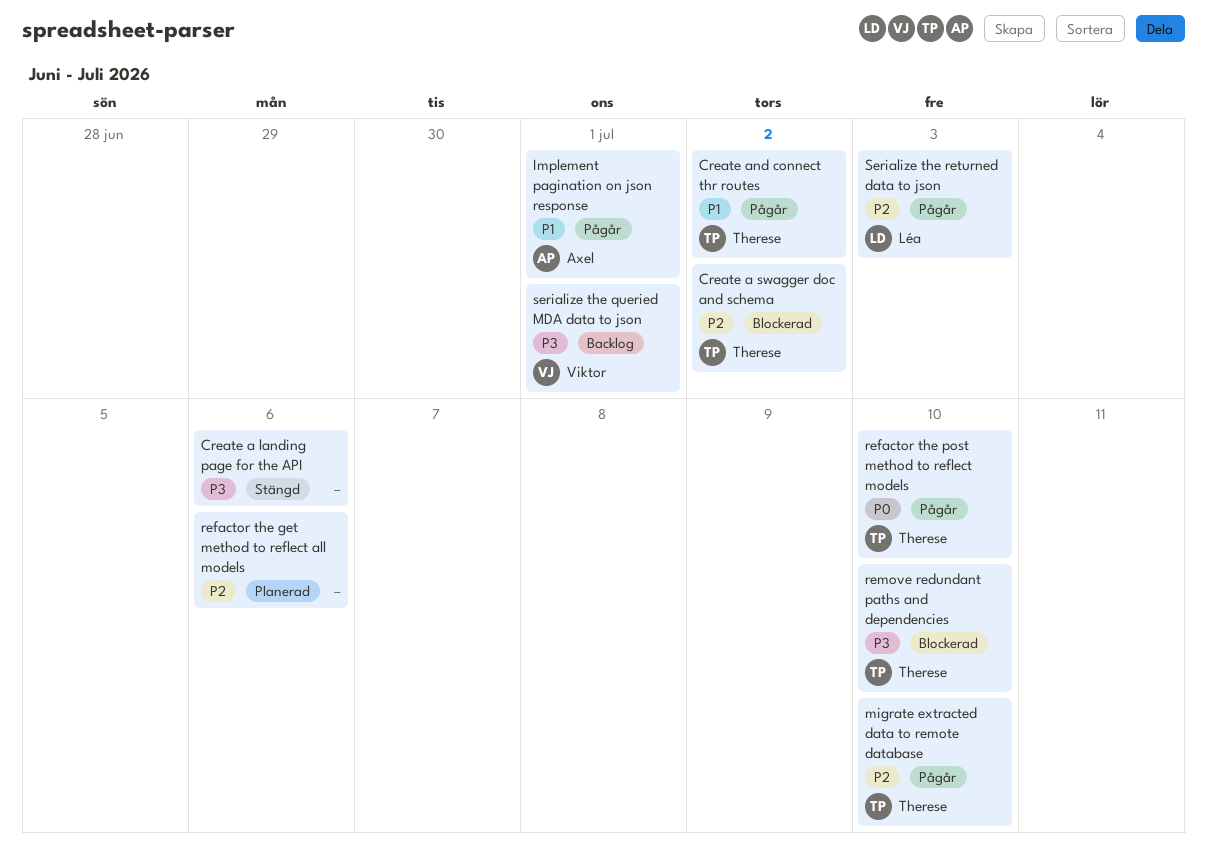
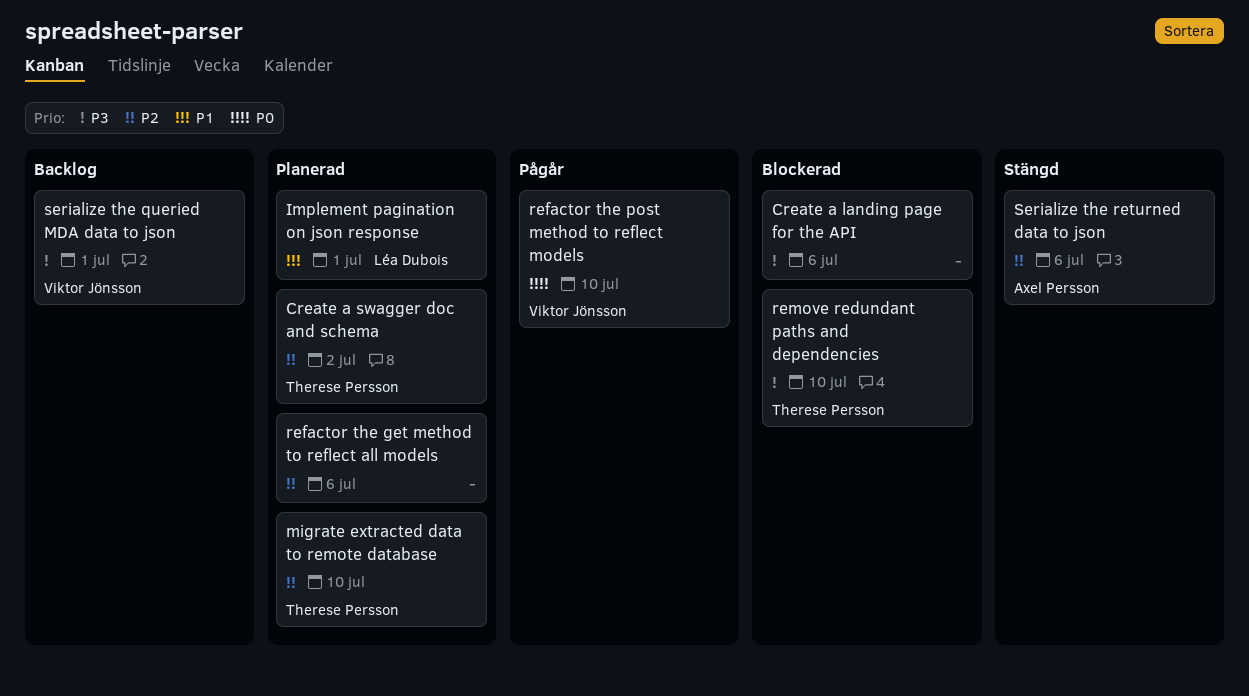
Create a landing page for the API, status: Stängd -> Blockerad
Create a swagger doc and schema, status: Blockerad -> Planerad
Create and connect thr routes: present -> none
Implement pagination on json response, status: Pågår -> Planerad
Implement pagination on json response, owner: Axel Persson -> Léa Dubois
migrate extracted data to remote database, status: Pågår -> Planerad
refactor the post method to reflect models, owner: Therese Persson -> Viktor Jönsson
Serialize the returned data to json, status: Pågår -> Stängd
Serialize the returned data to json, owner: Léa Dubois -> Axel Persson
Serialize the returned data to json, due: Jul 3 -> Jul 6

